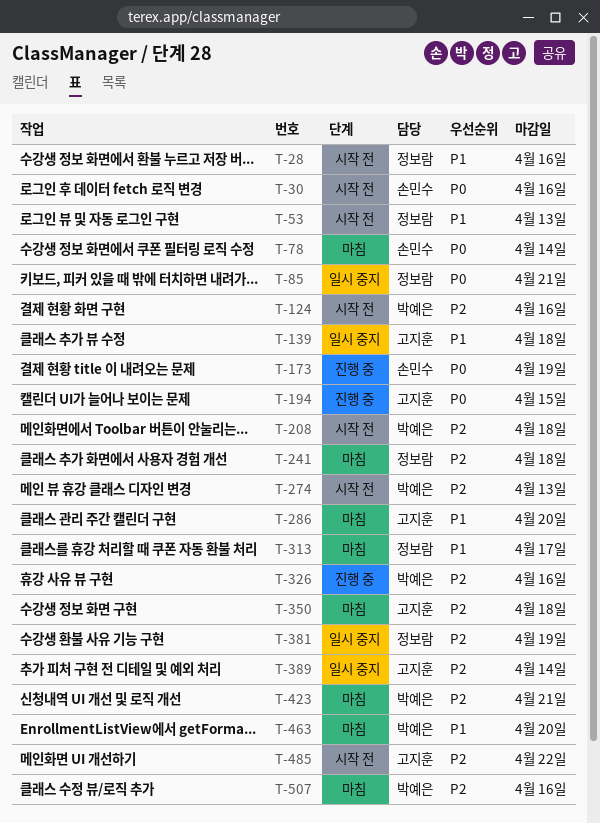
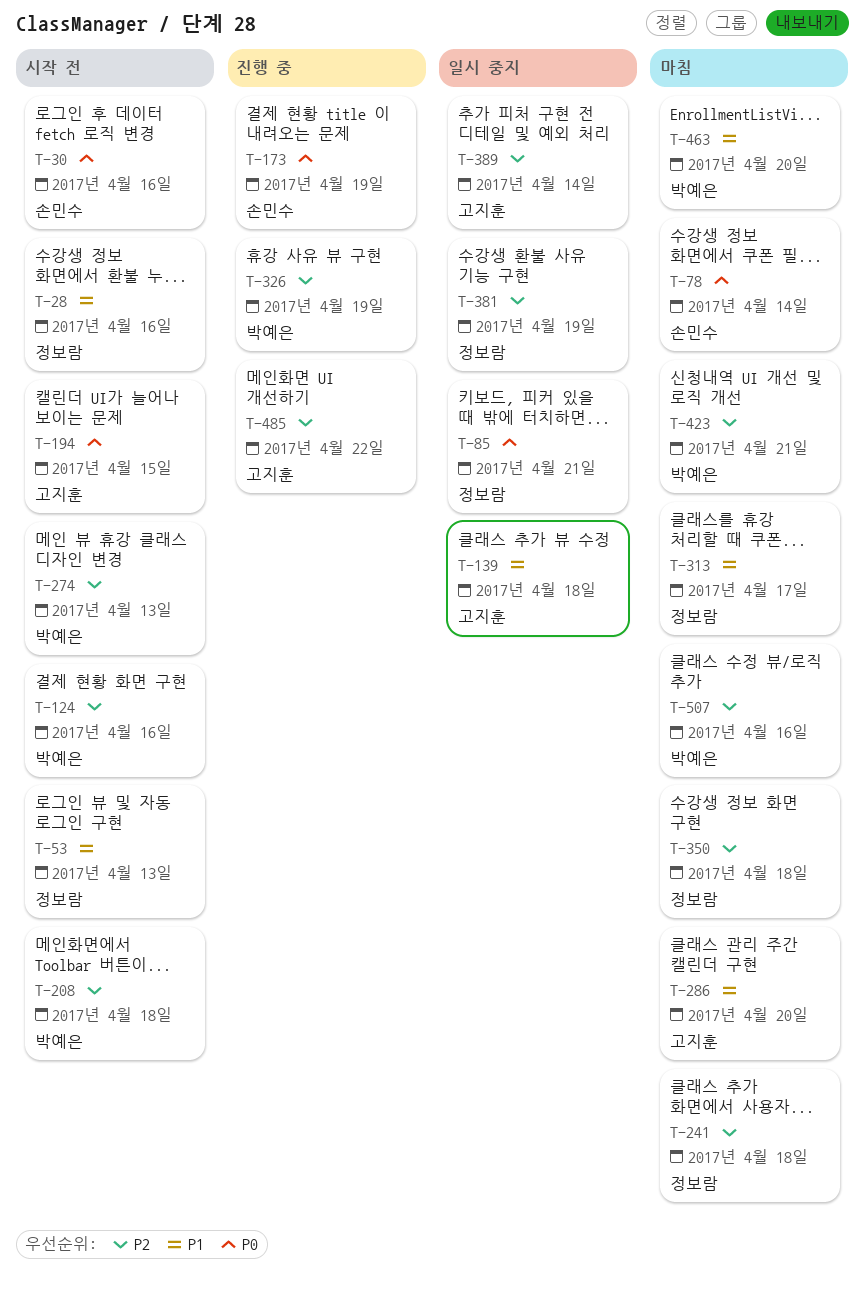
T-194, status: 진행 중 -> 시작 전
T-326, due: Apr 16 -> Apr 19
T-350, owner: 고지훈 -> 정보람
T-485, status: 시작 전 -> 진행 중

